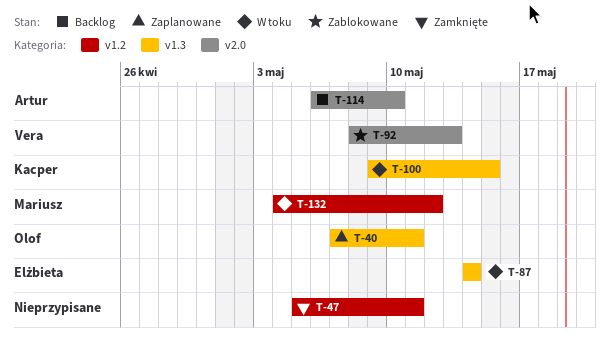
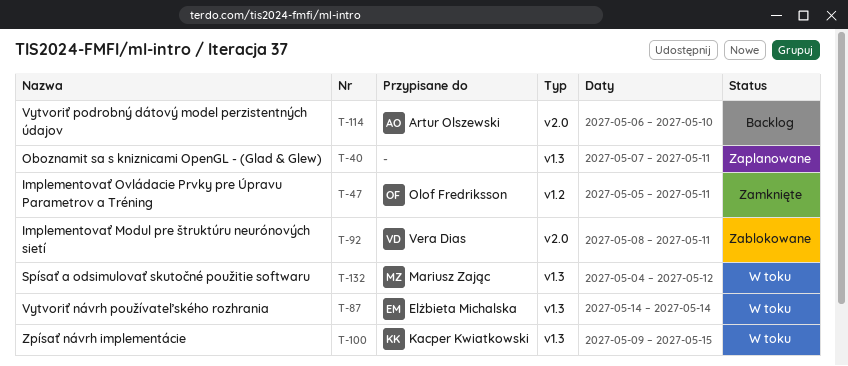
T-40, owner: Olof Fredriksson -> none
T-47, owner: none -> Olof Fredriksson
T-92, due: May 13 -> May 11
T-132, label: v1.2 -> v1.3

